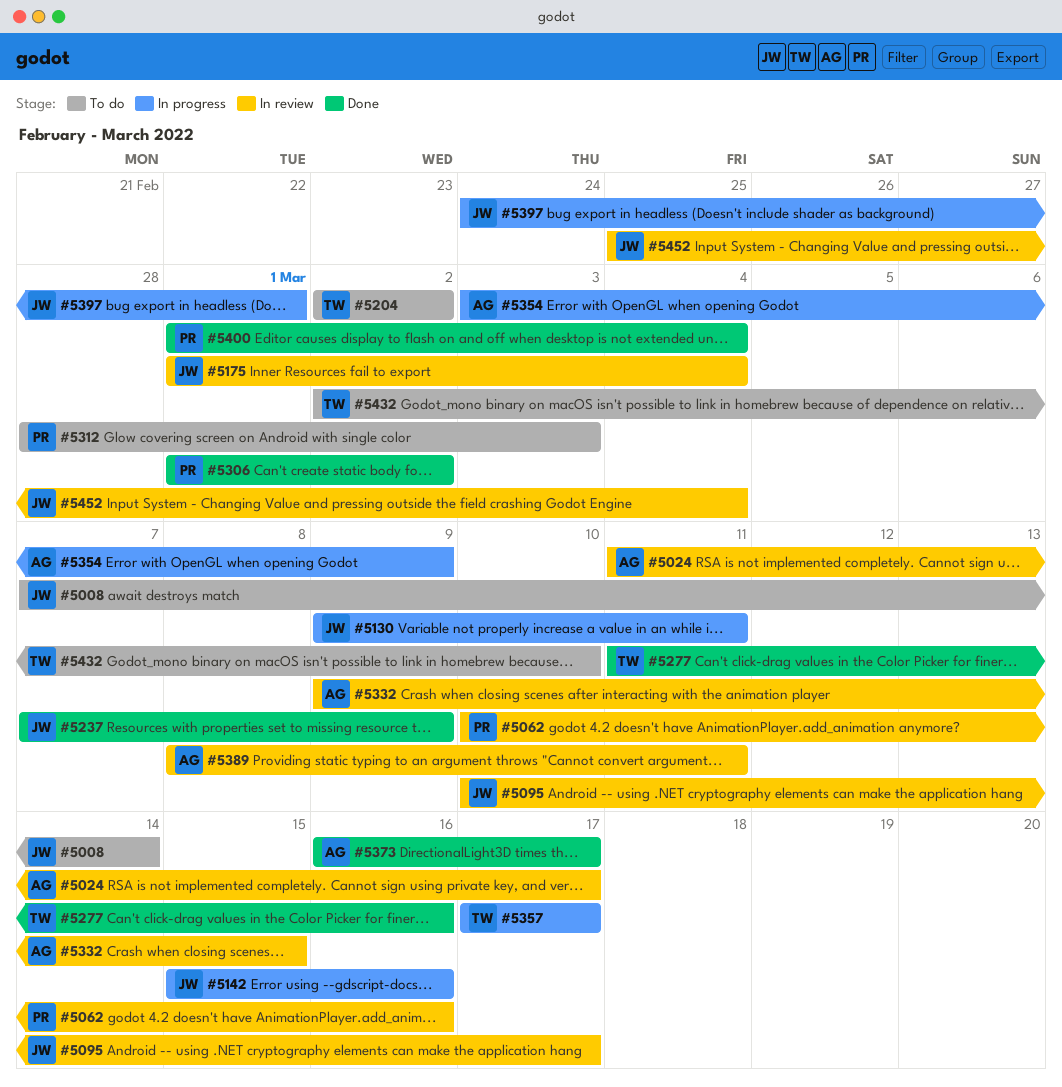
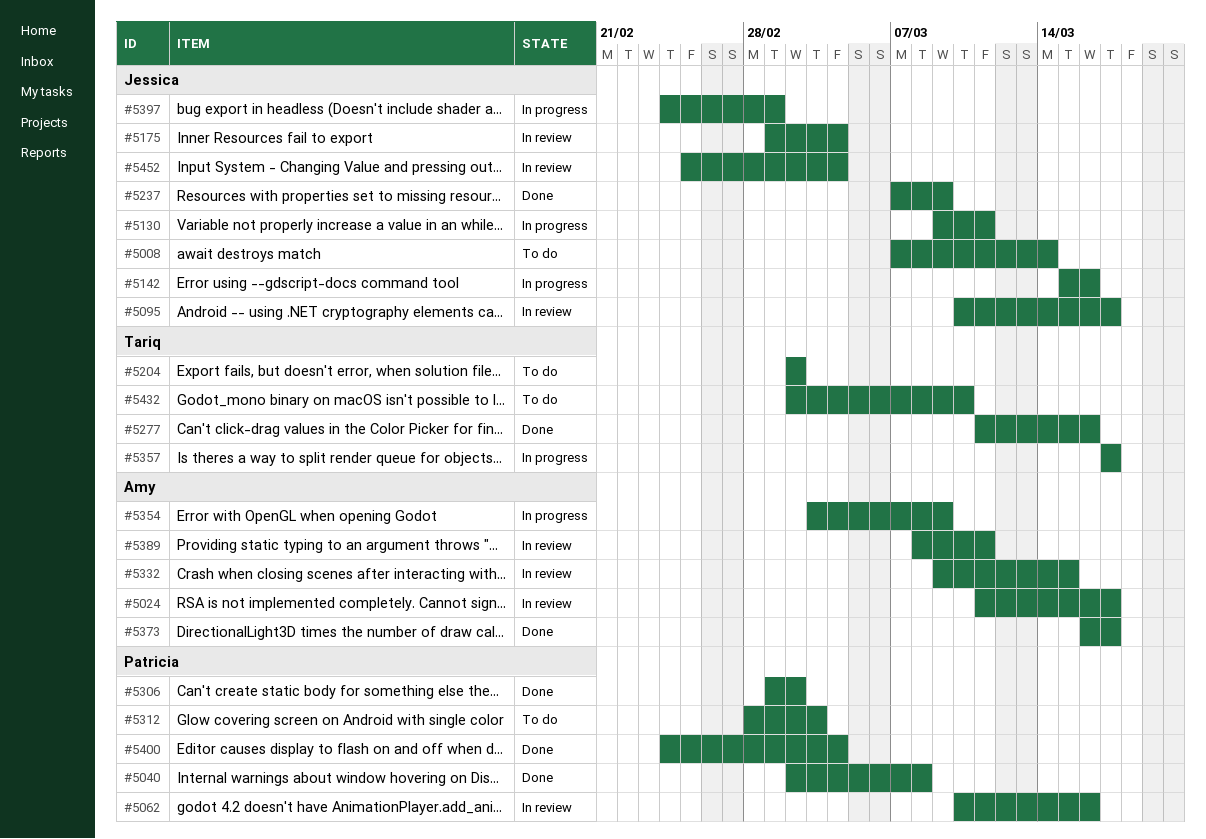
#5040: none -> present
#5400, start: Mar 1 -> Feb 24

